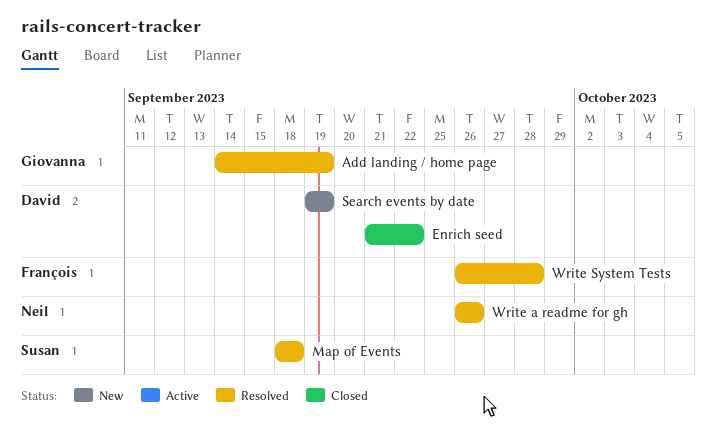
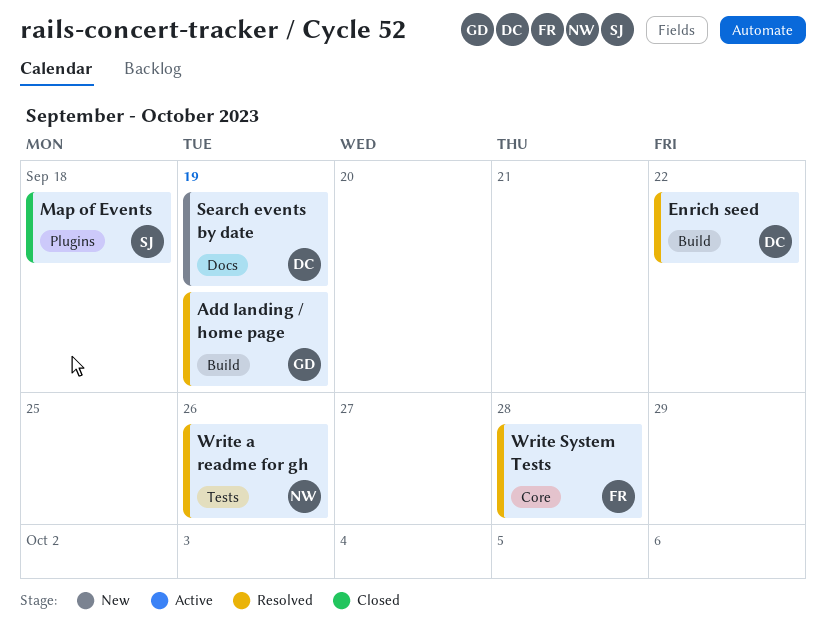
Enrich seed, status: Closed -> Resolved
Map of Events, status: Resolved -> Closed

